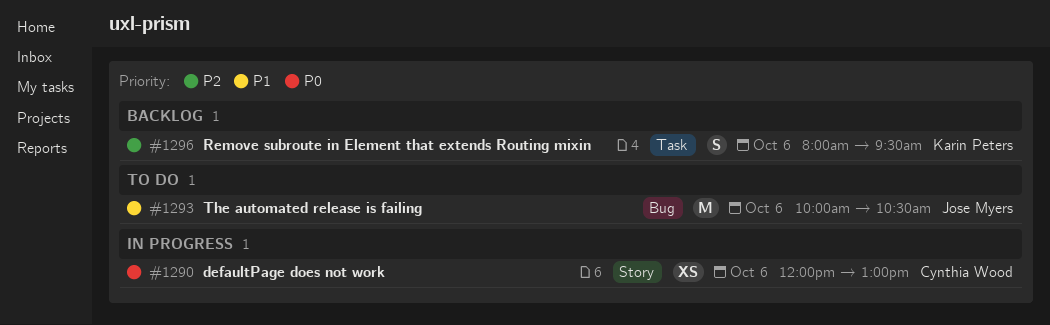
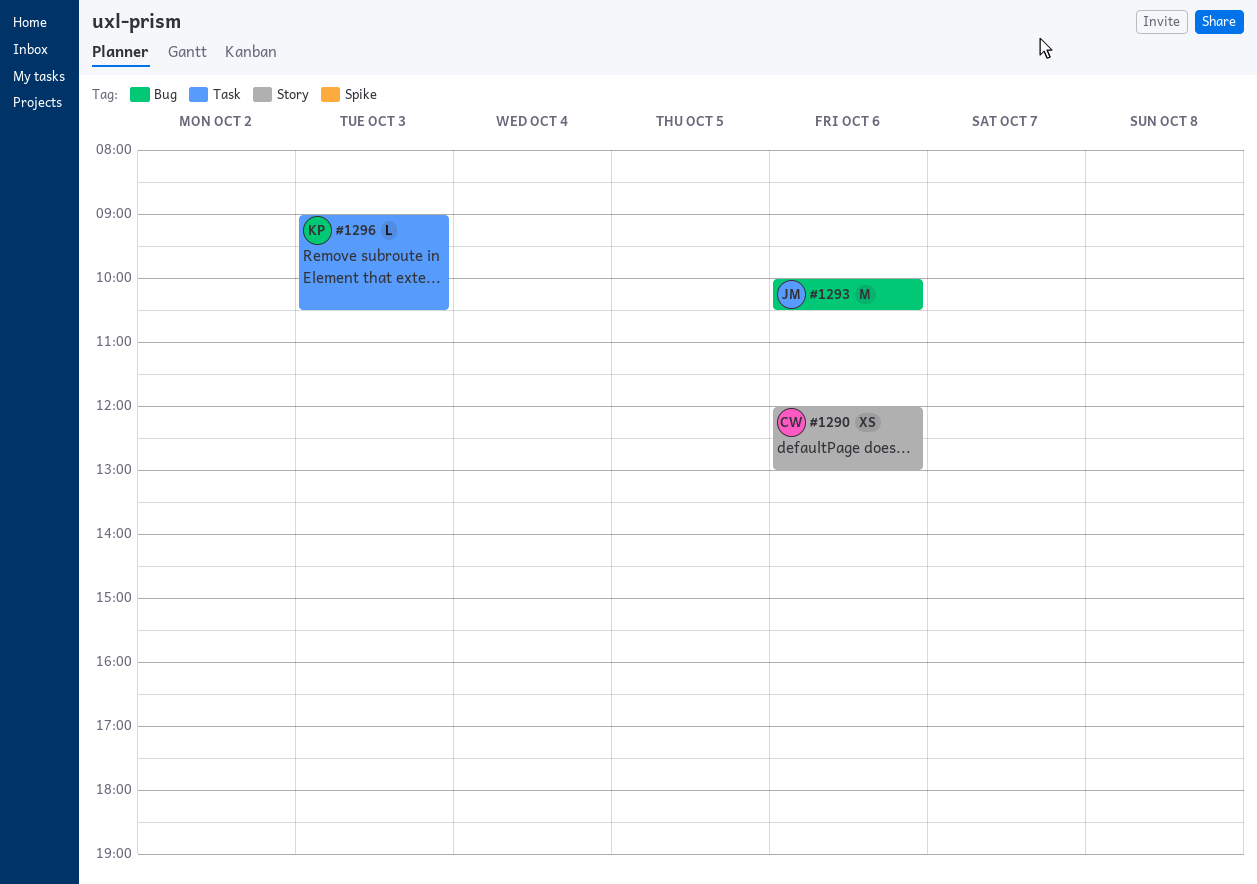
#1296, estimate: S -> L
#1296, day: Oct 6 -> Oct 3
#1296, begins: 08:00 -> 09:00
#1296, ends: 09:30 -> 10:30

